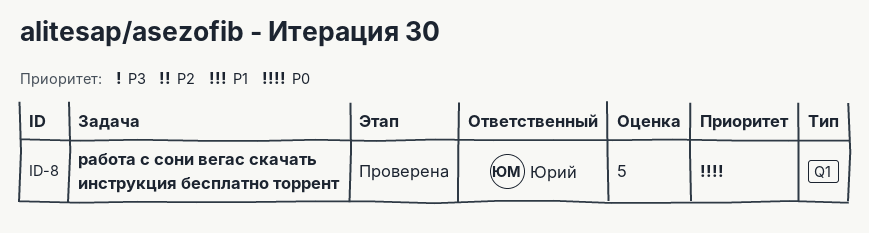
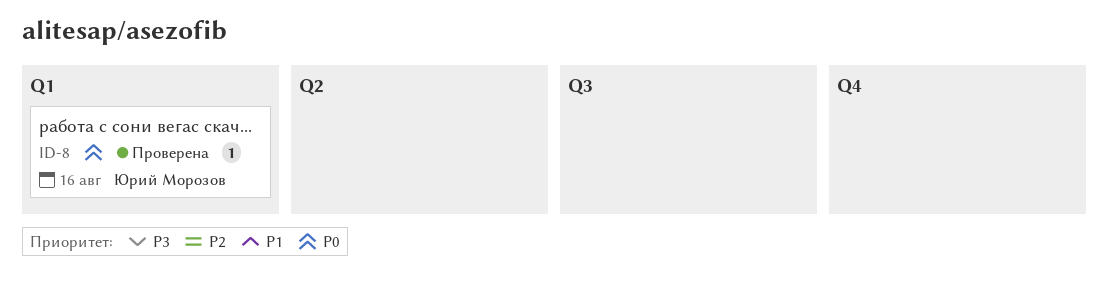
ID-8, estimate: 5 -> 1

